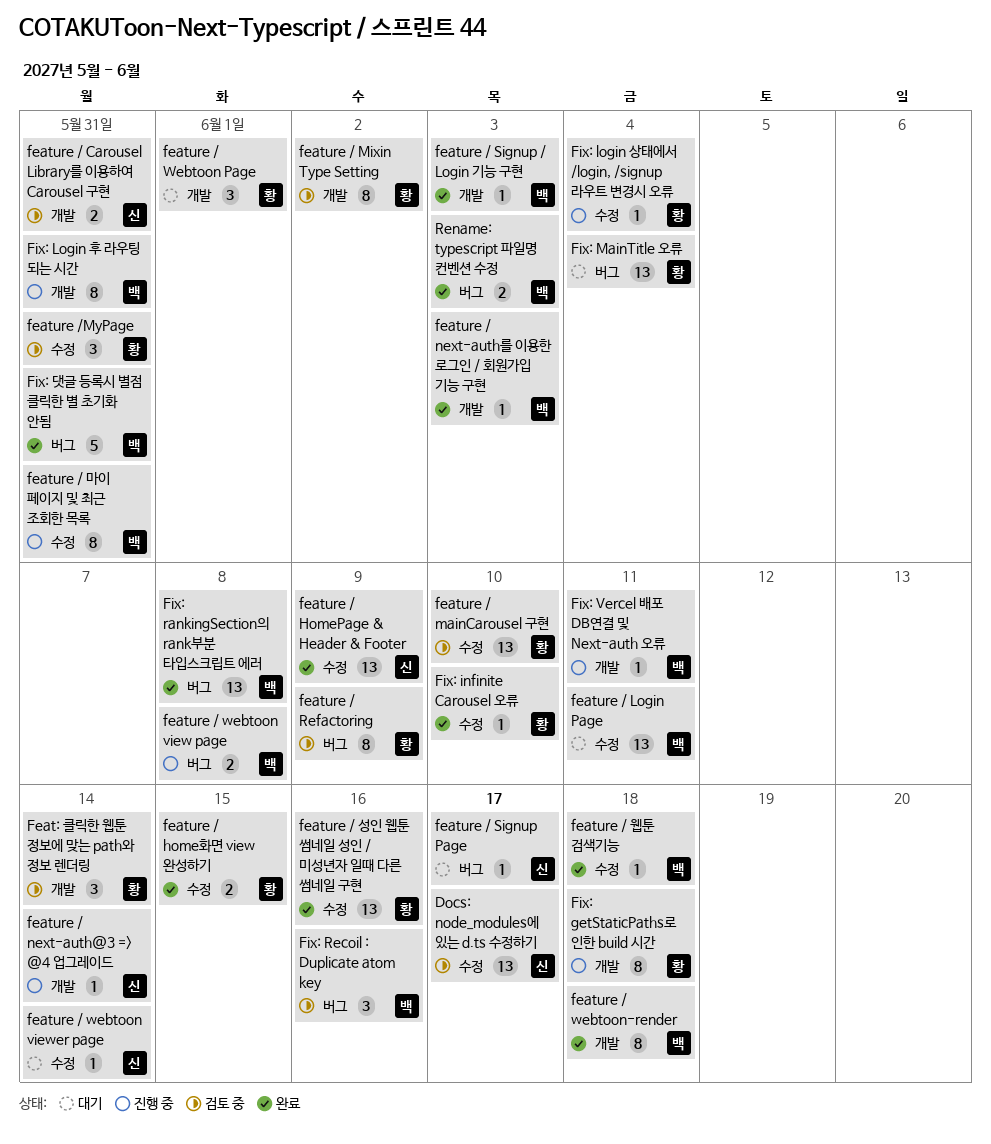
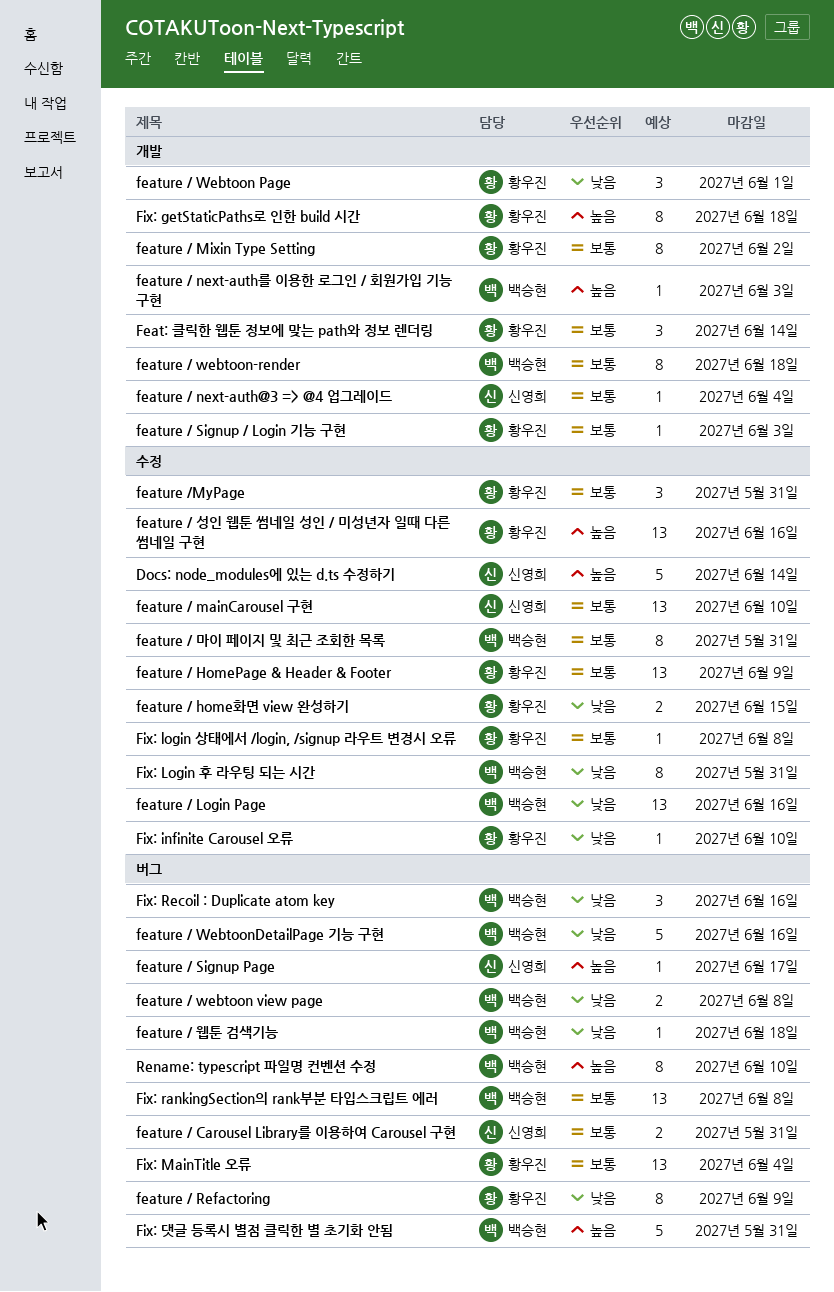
Docs: node_modules에 있는 d.ts 수정하기, estimate: 13 -> 5
Docs: node_modules에 있는 d.ts 수정하기, due: Jun 17 -> Jun 14
feature / Carousel Library를 이용하여 Carousel 구현, label: 개발 -> 버그
feature / HomePage & Header & Footer, owner: 신영희 -> 황우진
feature / Login Page, due: Jun 11 -> Jun 16
feature / mainCarousel 구현, owner: 황우진 -> 신영희
feature / next-auth@3 => @4 업그레이드, due: Jun 14 -> Jun 4
feature / Signup / Login 기능 구현, owner: 백승현 -> 황우진
feature / webtoon viewer page: present -> none
feature / WebtoonDetailPage 기능 구현: none -> present
feature / 웹툰 검색기능, label: 수정 -> 버그
Fix: login 상태에서 /login, /signup 라우트 변경시 오류, due: Jun 4 -> Jun 8
Fix: Login 후 라우팅 되는 시간, label: 개발 -> 수정
Fix: Vercel 배포 DB연결 및 Next-auth 오류: present -> none
Rename: typescript 파일명 컨벤션 수정, estimate: 2 -> 8
Rename: typescript 파일명 컨벤션 수정, due: Jun 3 -> Jun 10

